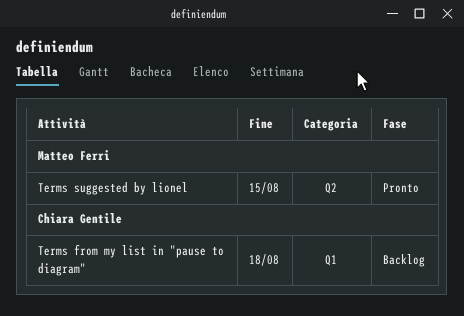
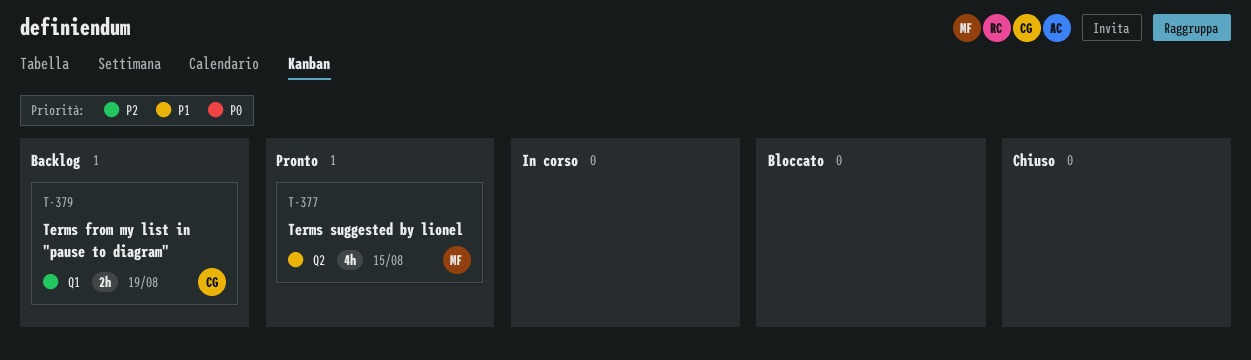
Terms from my list in "pause to diagram", due: Aug 18 -> Aug 19

